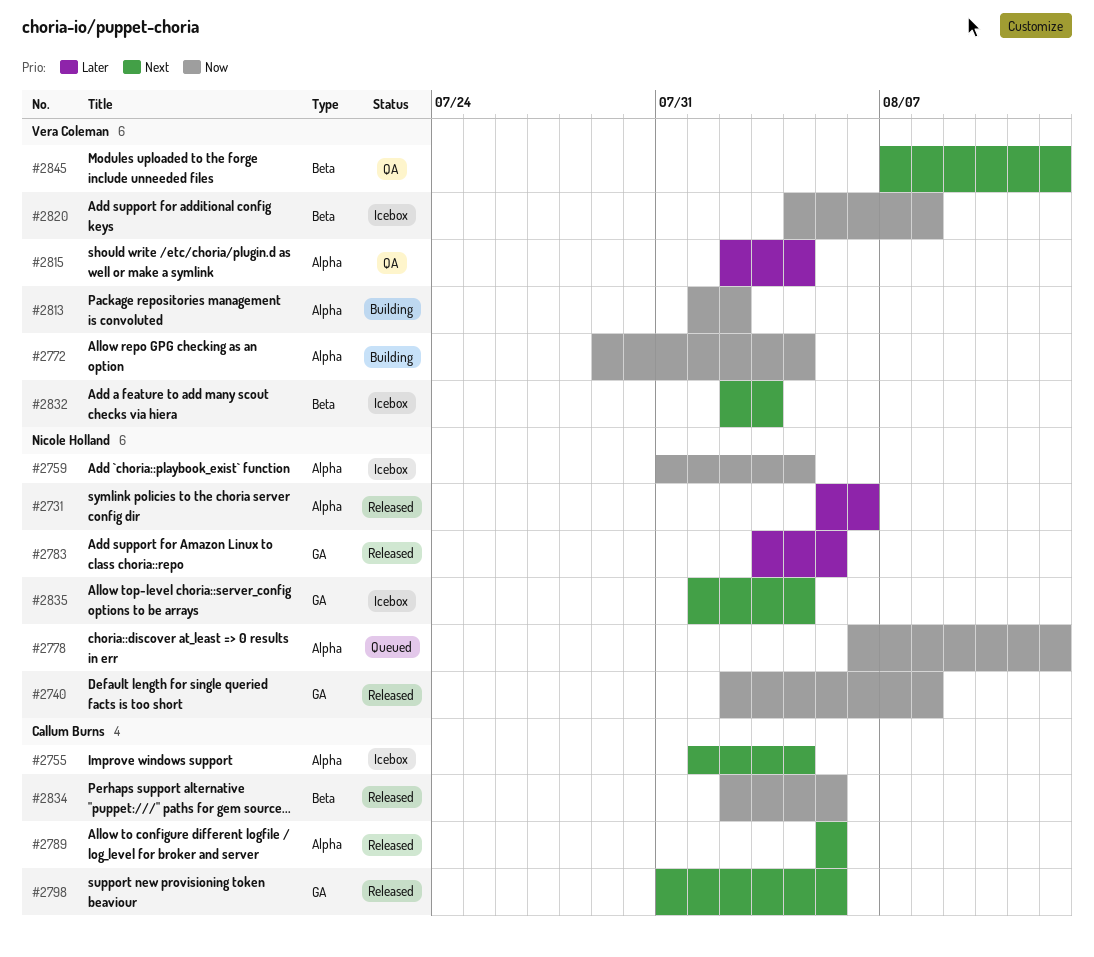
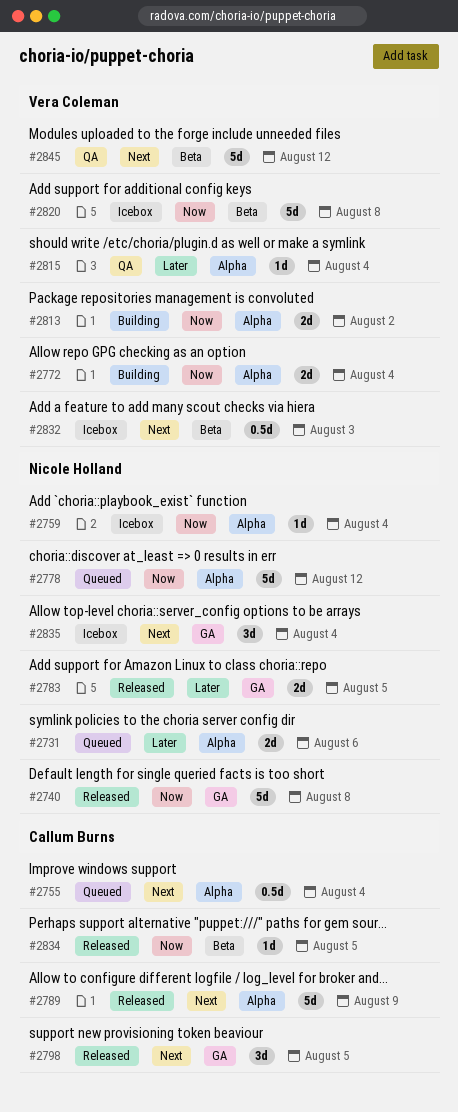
#2731, status: Released -> Queued
#2755, status: Icebox -> Queued
#2789, due: Aug 5 -> Aug 9

